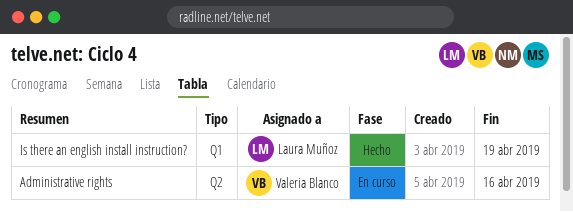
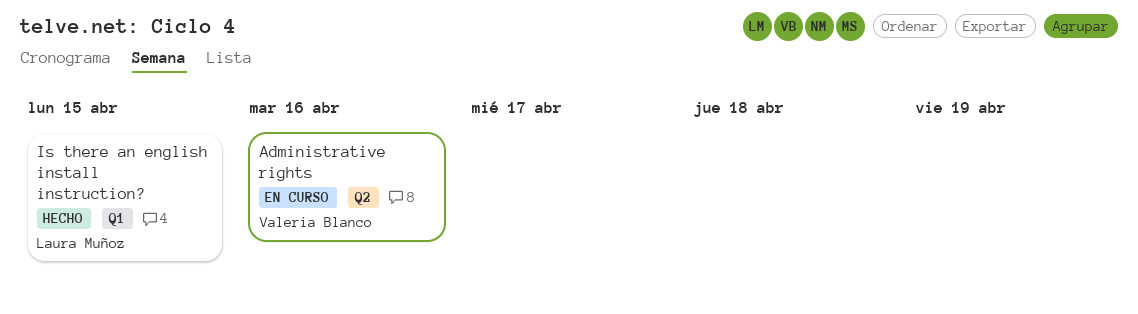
Is there an english install instruction?, due: Apr 19 -> Apr 15

